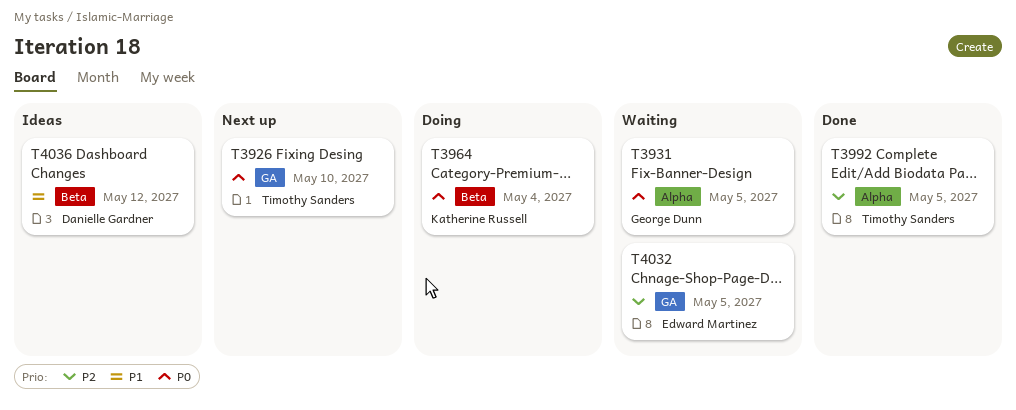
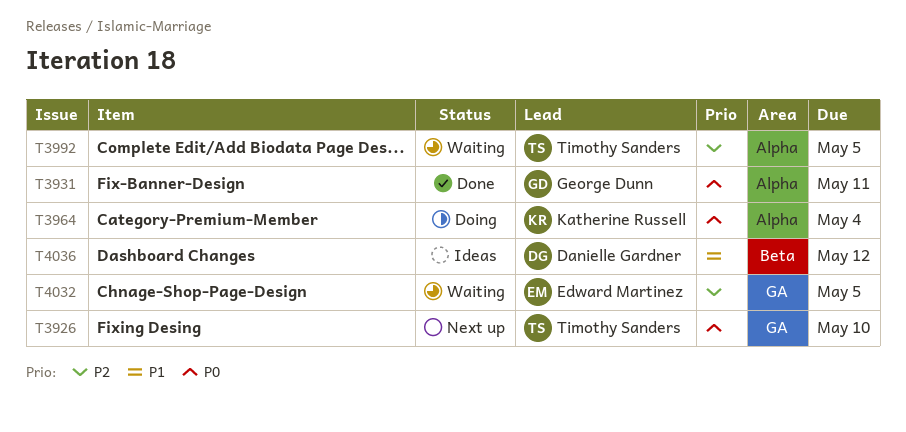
T3931, status: Waiting -> Done
T3931, due: May 5 -> May 11
T3964, label: Beta -> Alpha
T3992, status: Done -> Waiting

